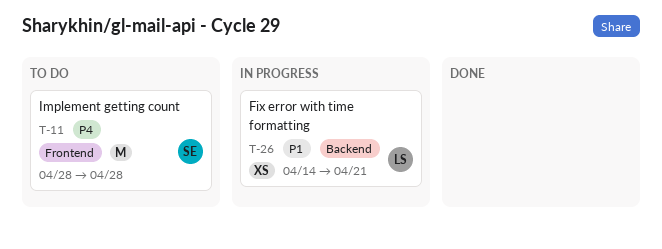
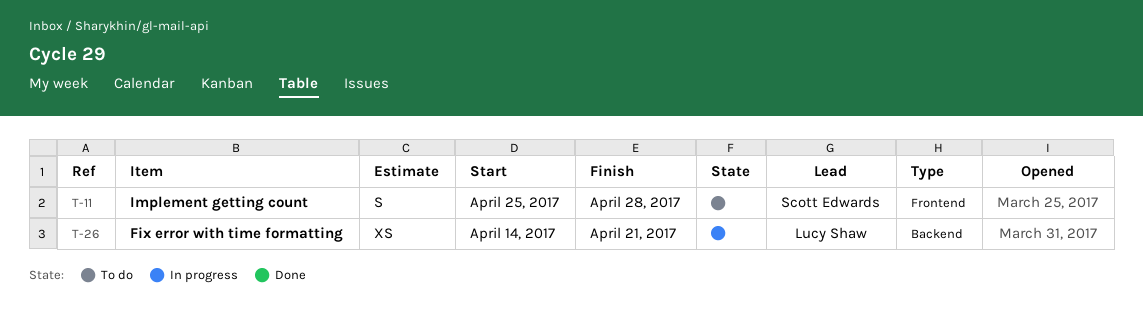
T-11, estimate: M -> S
T-11, start: Apr 28 -> Apr 25

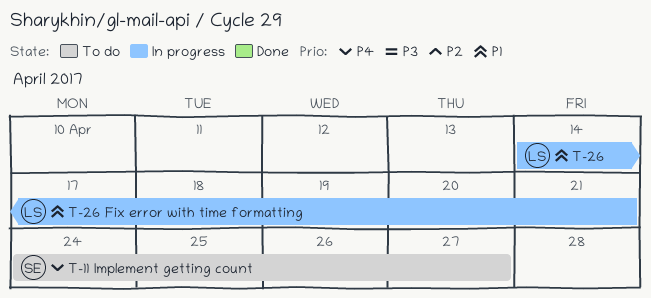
T-11, start: Apr 25 -> Apr 24
T-11, due: Apr 28 -> Apr 27

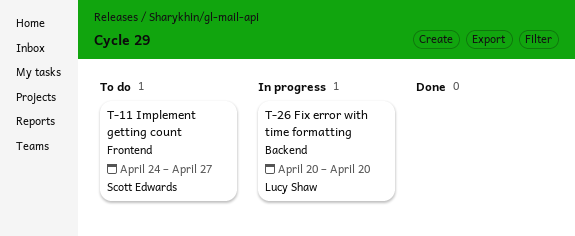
T-26, start: Apr 14 -> Apr 20
T-26, due: Apr 21 -> Apr 20

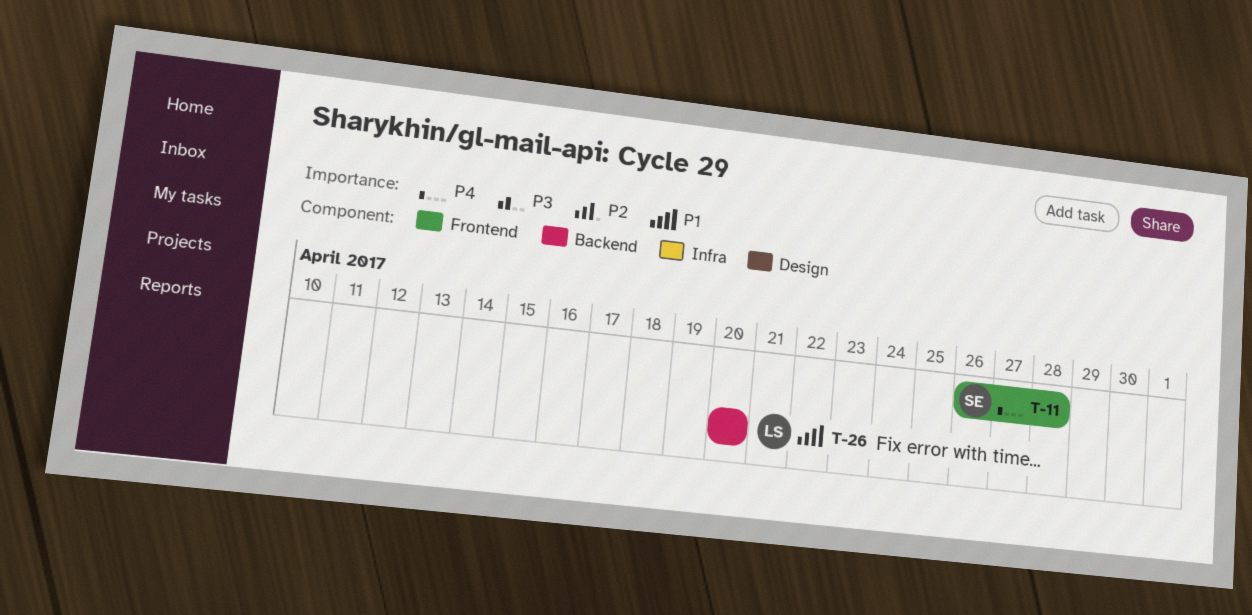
T-11, start: Apr 24 -> Apr 26
T-11, due: Apr 27 -> Apr 28

